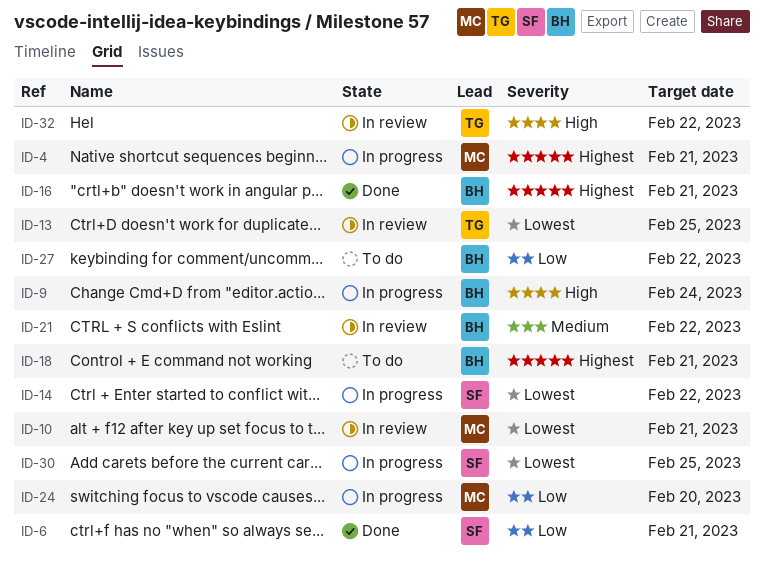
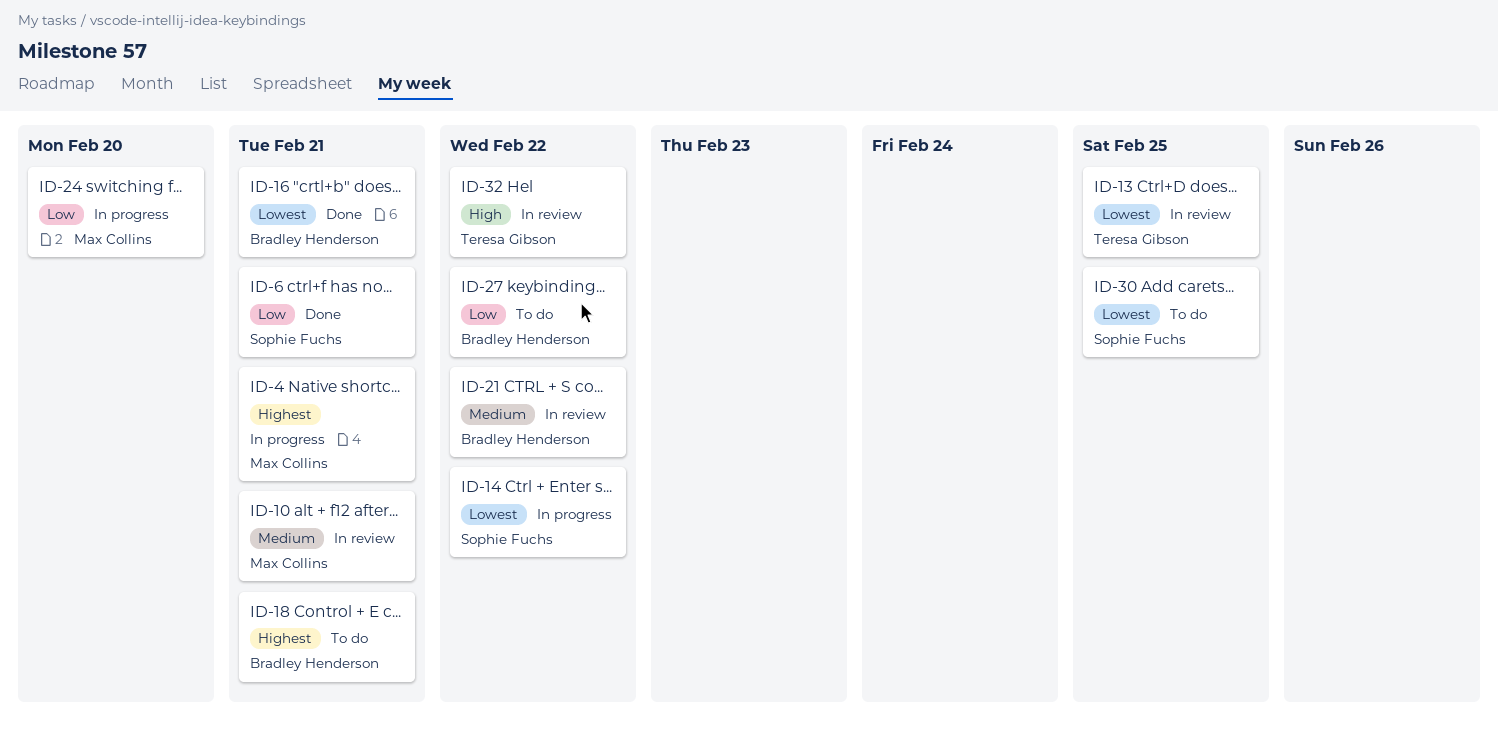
ID-9: present -> none
ID-10, priority: Lowest -> Medium
ID-16, priority: Highest -> Lowest
ID-30, status: In progress -> To do

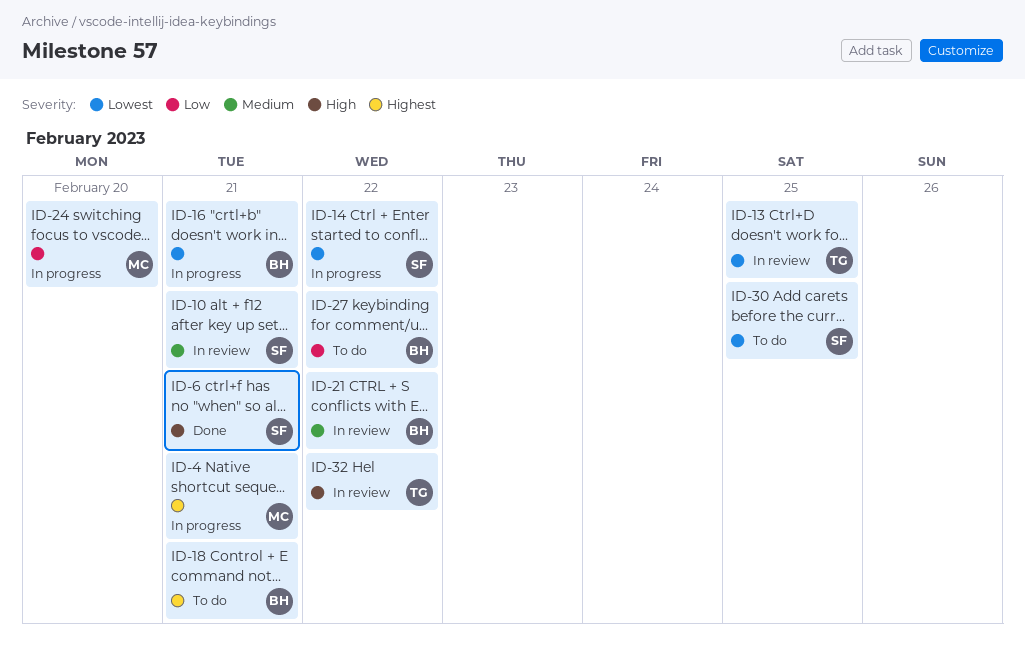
ID-6, priority: Low -> High
ID-10, owner: Max Collins -> Sophie Fuchs
ID-16, status: Done -> In progress

